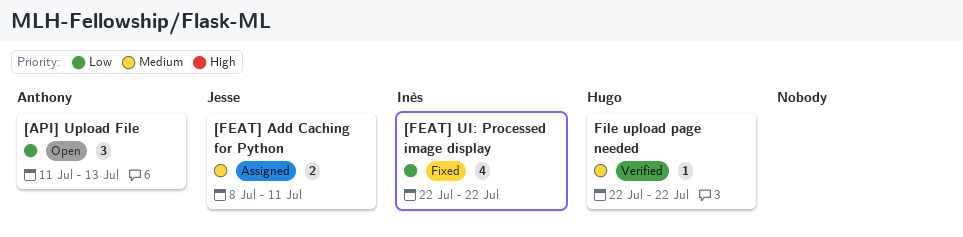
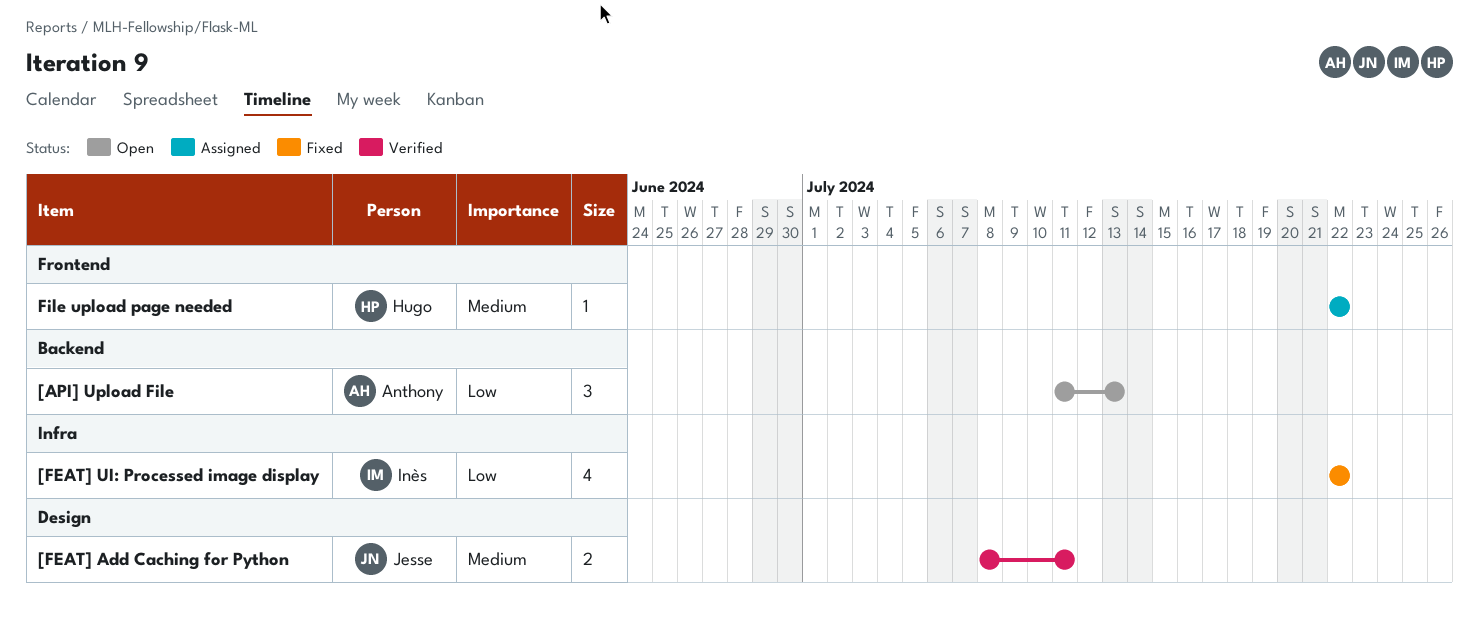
[FEAT] Add Caching for Python, status: Assigned -> Verified
File upload page needed, status: Verified -> Assigned

